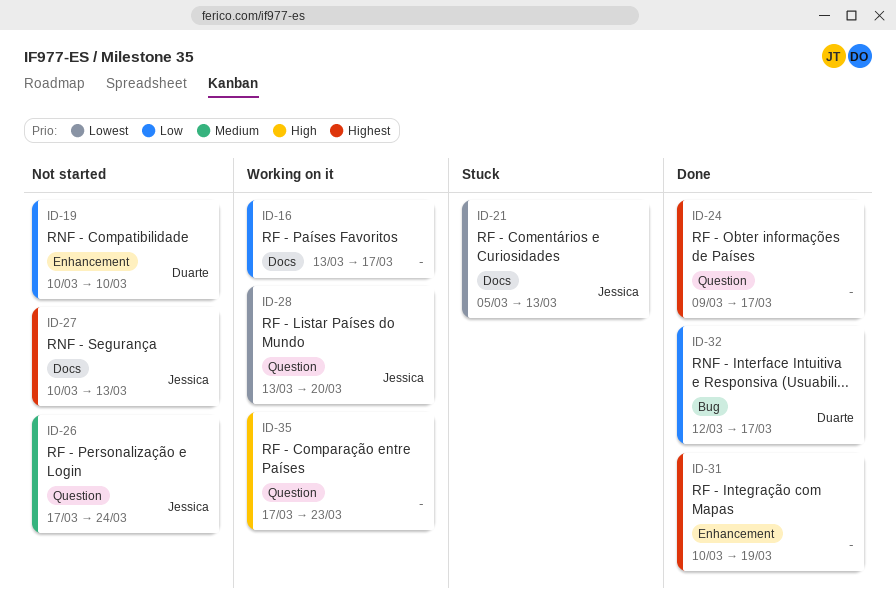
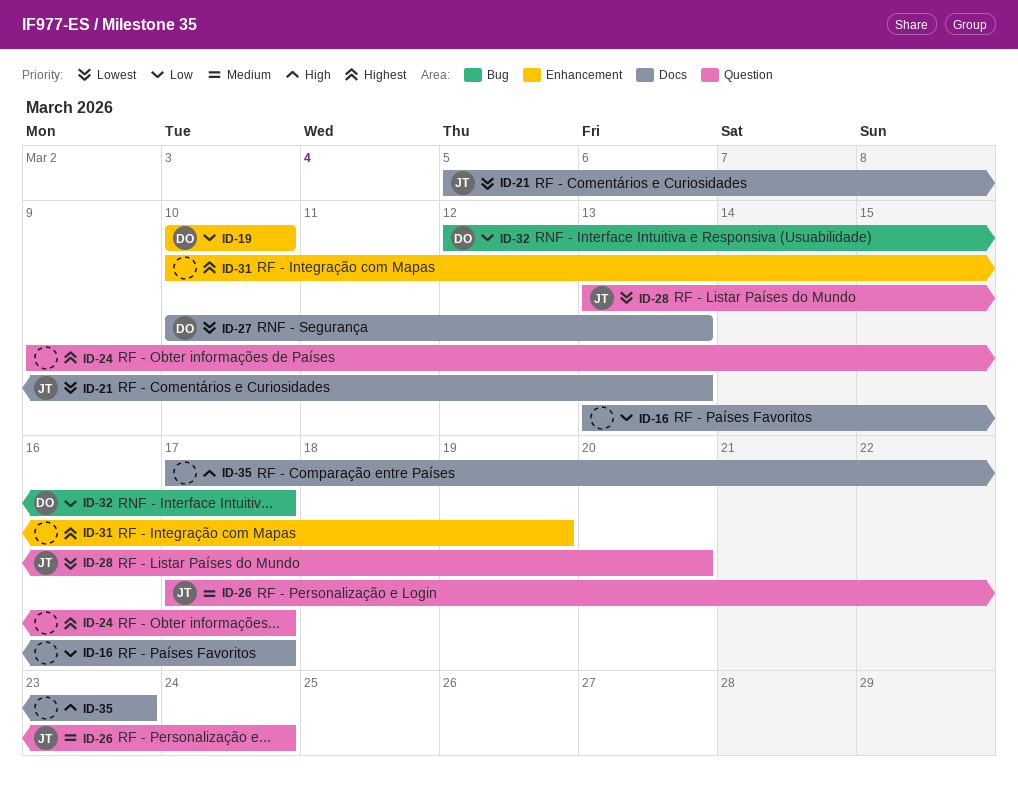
ID-27, owner: Jessica -> Duarte
ID-27, priority: Highest -> Lowest
ID-35, label: Question -> Docs

